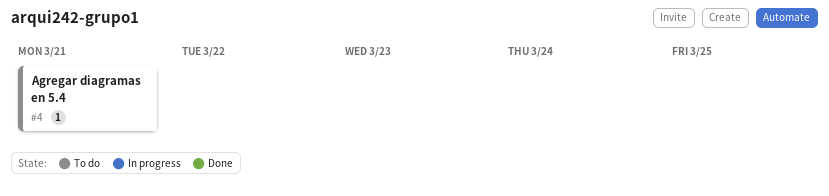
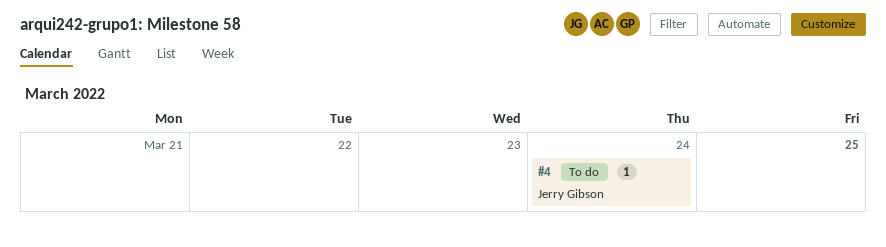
#4, due: Mar 21 -> Mar 24

